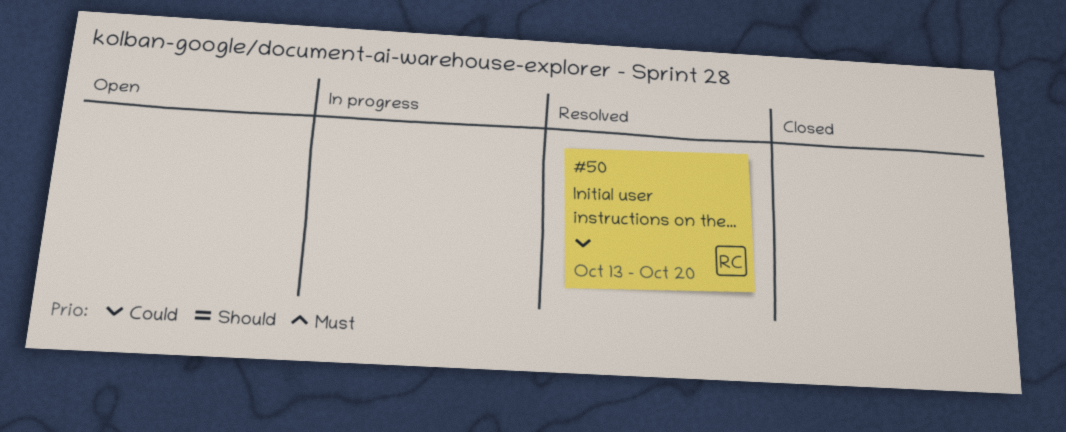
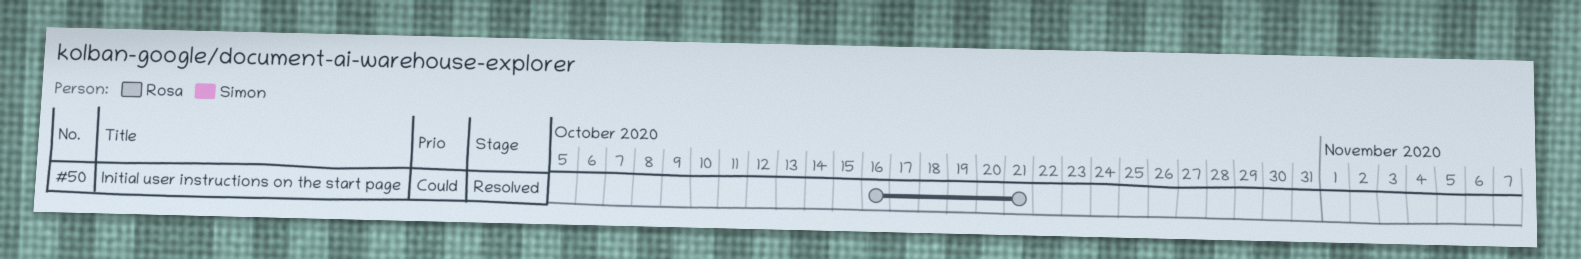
#50, start: Oct 13 -> Oct 16
#50, due: Oct 20 -> Oct 21

